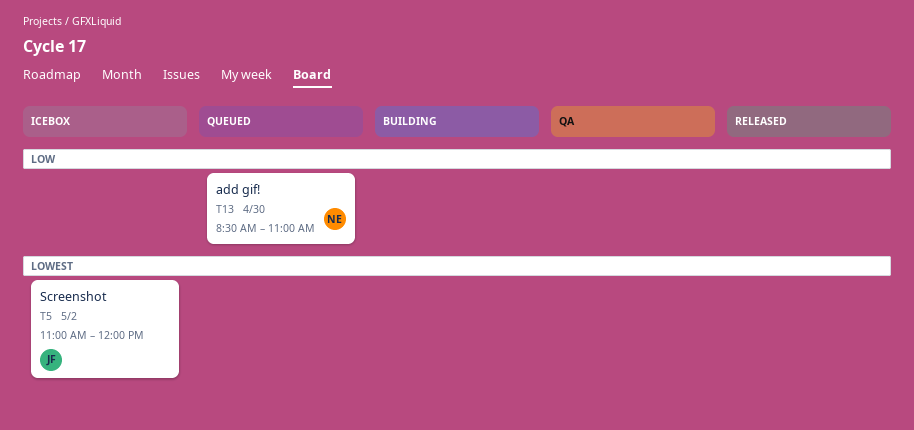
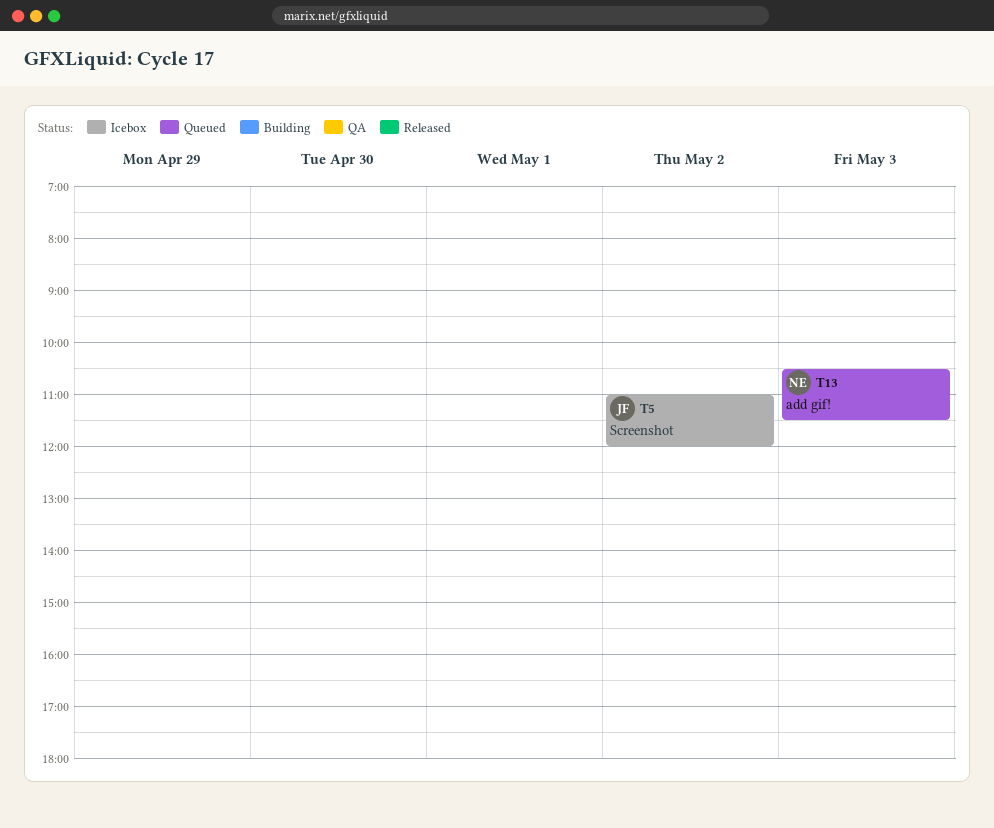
T13, day: Apr 30 -> May 3
T13, begins: 08:30 -> 10:30
T13, ends: 11:00 -> 11:30

